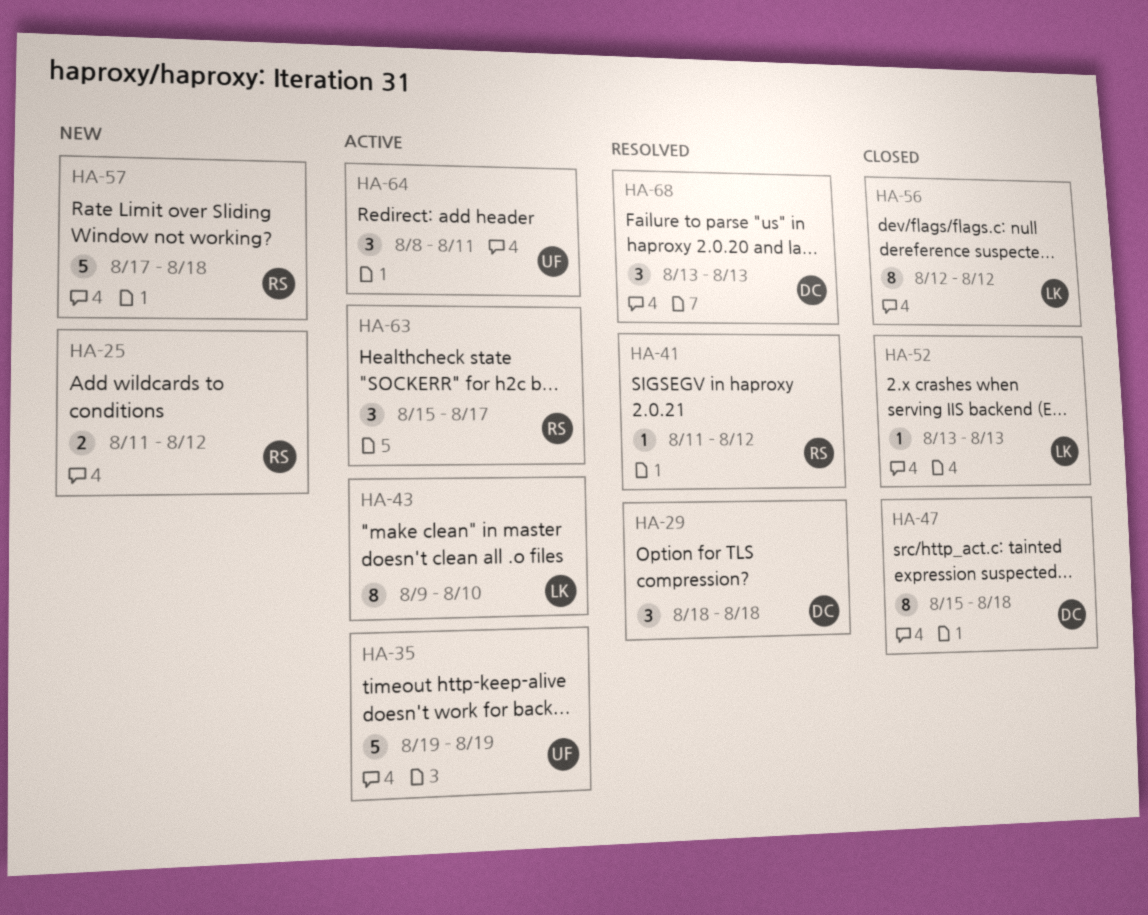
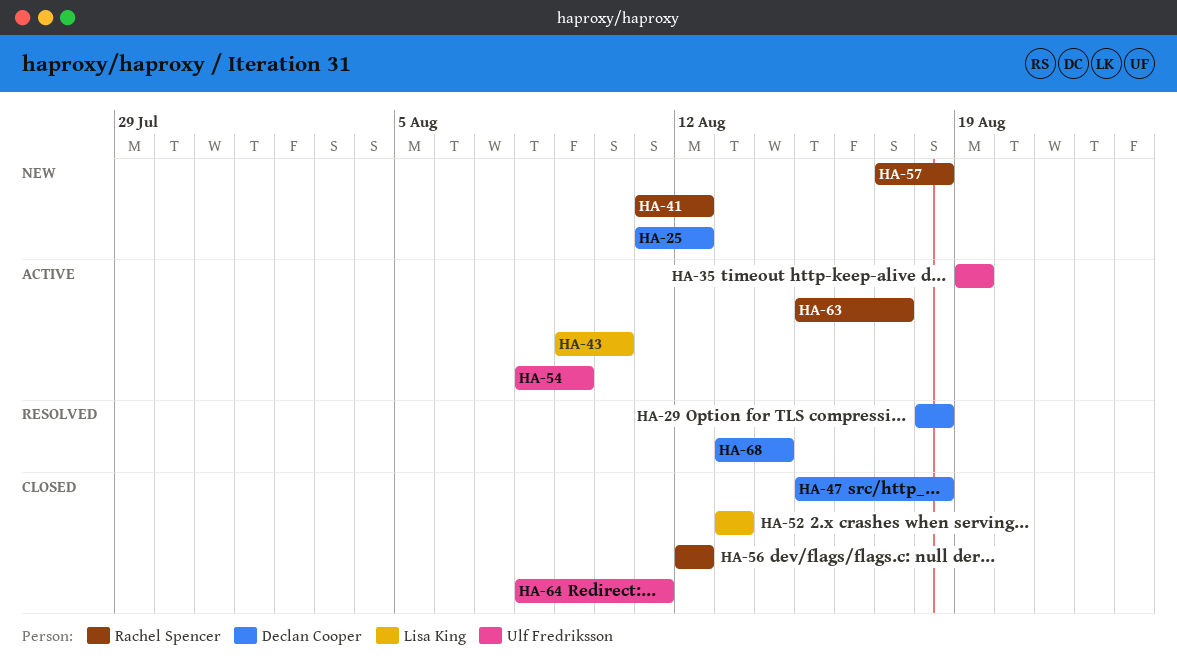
HA-25, owner: Rachel Spencer -> Declan Cooper
HA-41, status: Resolved -> New
HA-54: none -> present
HA-56, owner: Lisa King -> Rachel Spencer
HA-64, status: Active -> Closed
HA-68, due: Aug 13 -> Aug 14

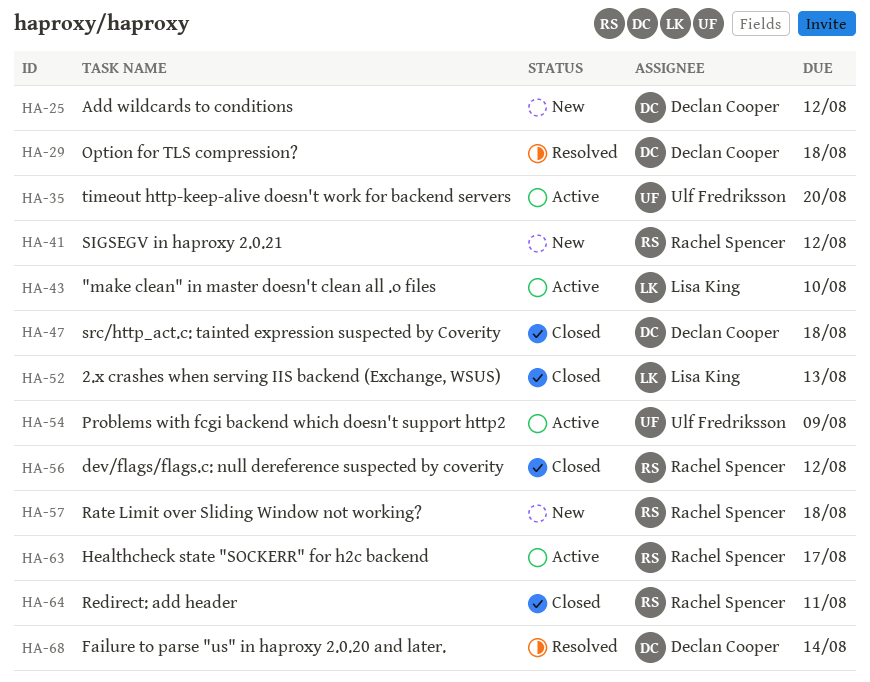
HA-35, due: Aug 19 -> Aug 20
HA-64, owner: Ulf Fredriksson -> Rachel Spencer

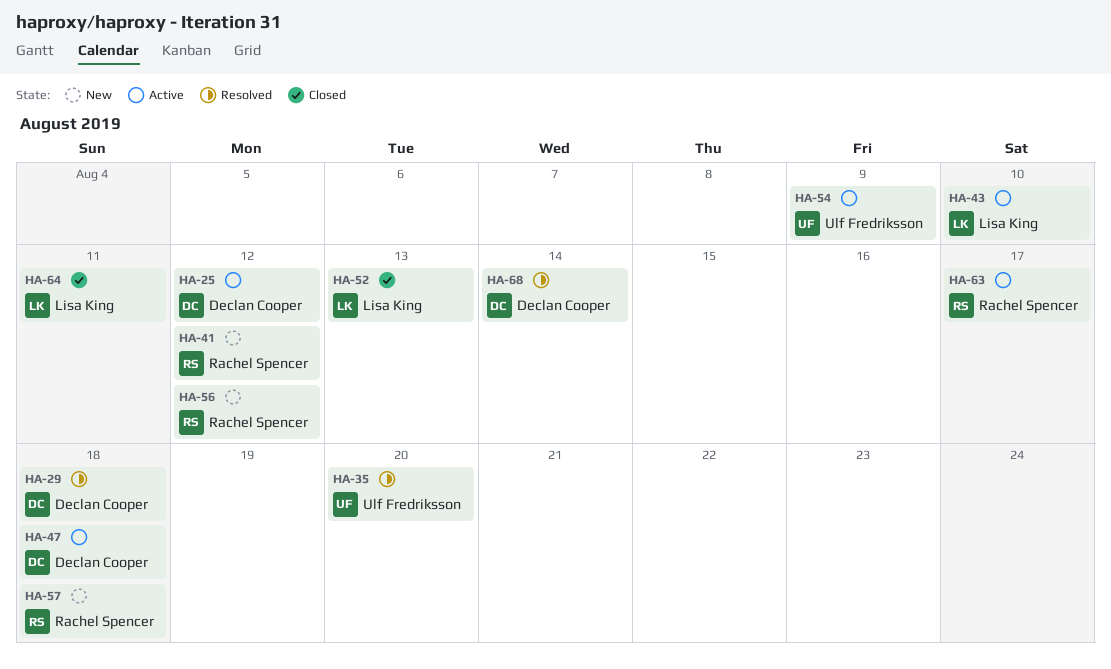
HA-25, status: New -> Active
HA-35, status: Active -> Resolved
HA-47, status: Closed -> Active
HA-56, status: Closed -> New
HA-64, owner: Rachel Spencer -> Lisa King

